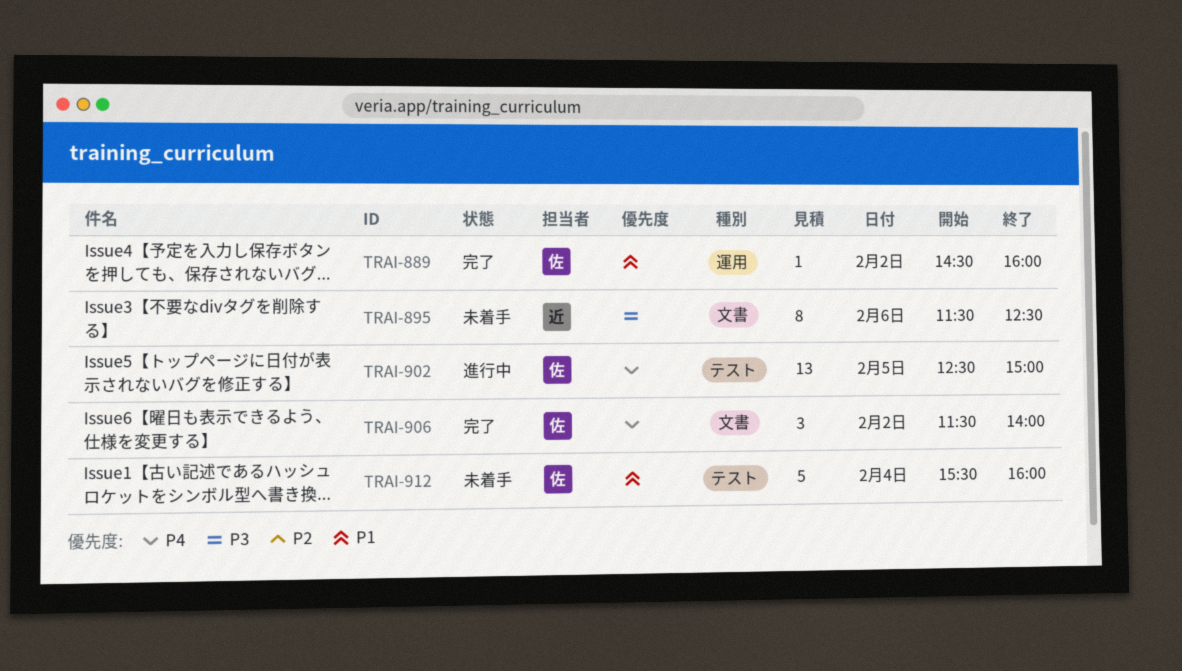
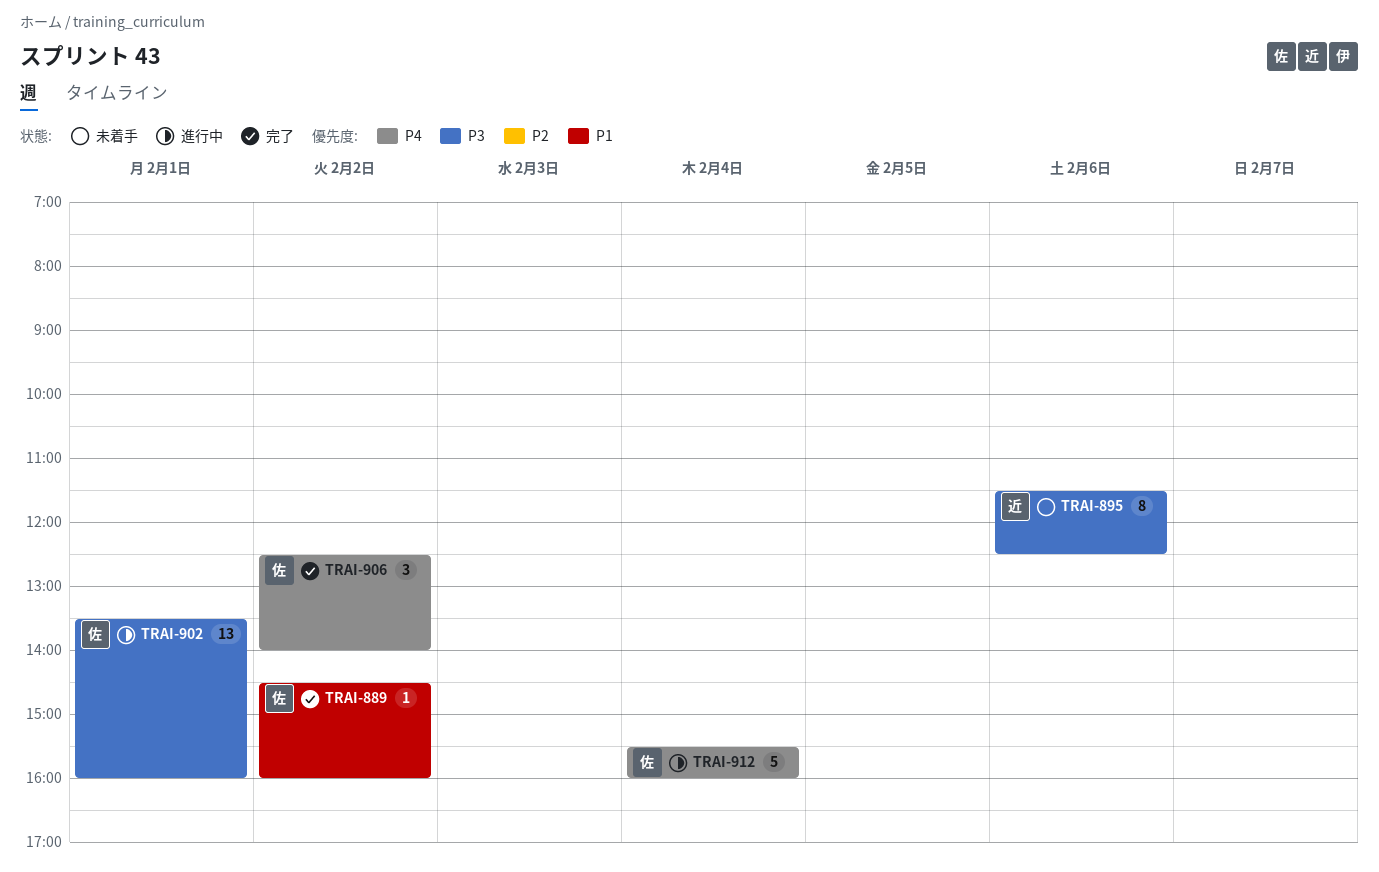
TRAI-902, priority: P4 -> P3
TRAI-902, day: Feb 5 -> Feb 1
TRAI-902, begins: 12:30 -> 13:30
TRAI-902, ends: 15:00 -> 16:00
TRAI-906, begins: 11:30 -> 12:30
TRAI-912, status: 未着手 -> 進行中
TRAI-912, priority: P1 -> P4

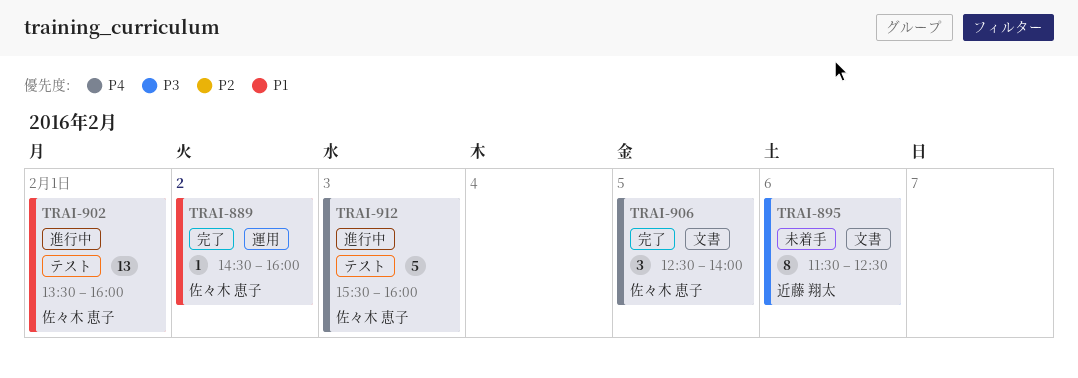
TRAI-902, priority: P3 -> P1
TRAI-906, day: Feb 2 -> Feb 5
TRAI-912, day: Feb 4 -> Feb 3

